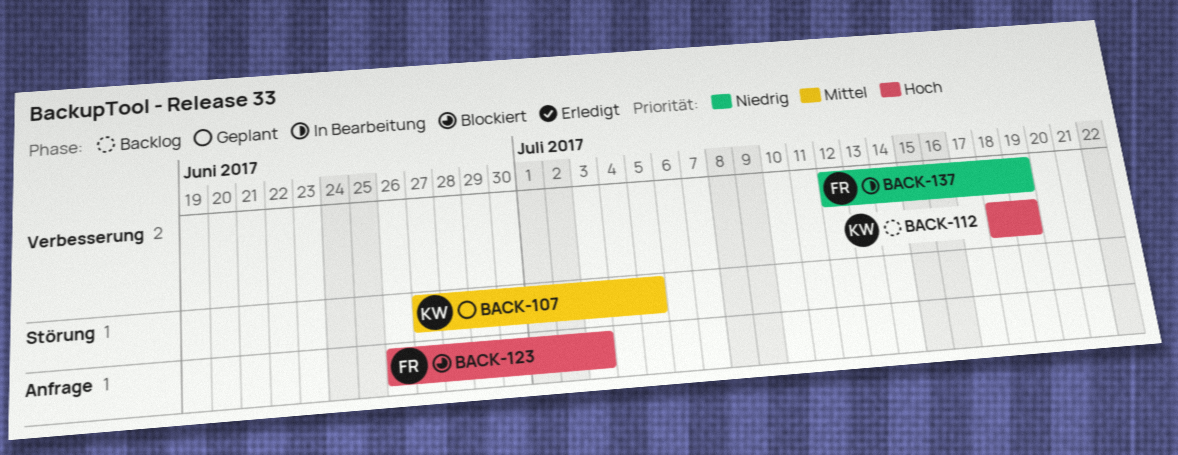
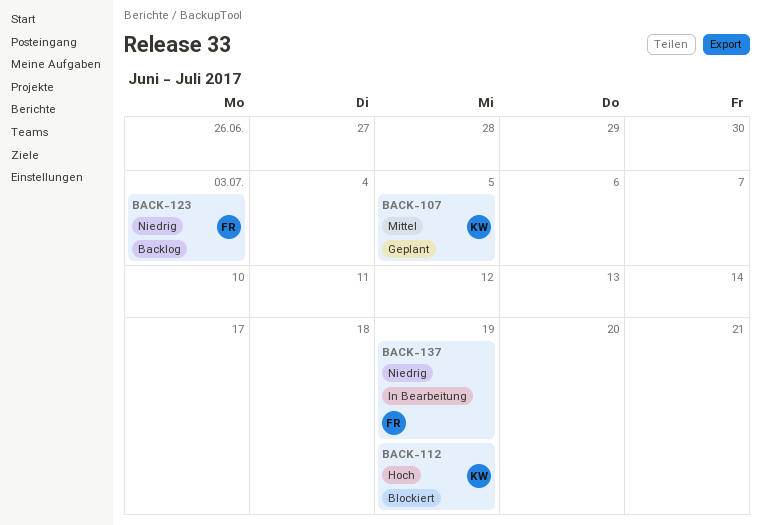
BACK-112, status: Backlog -> Blockiert
BACK-123, status: Blockiert -> Backlog
BACK-123, priority: Hoch -> Niedrig

